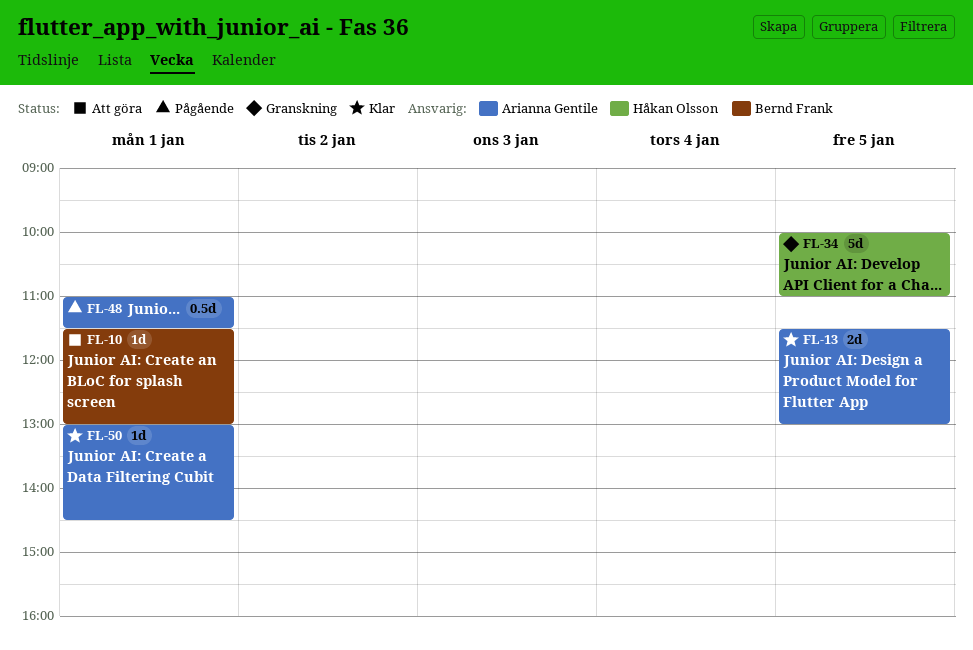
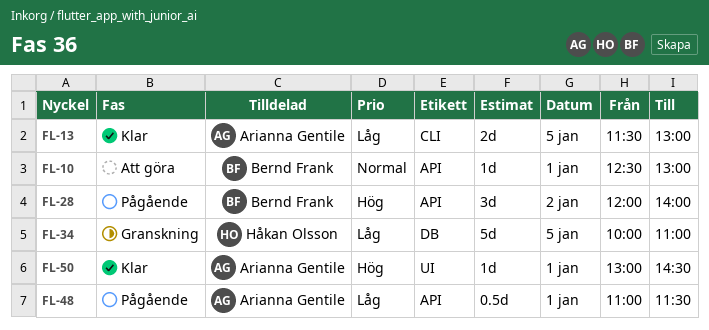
FL-10, begins: 11:30 -> 12:30
FL-28: none -> present

